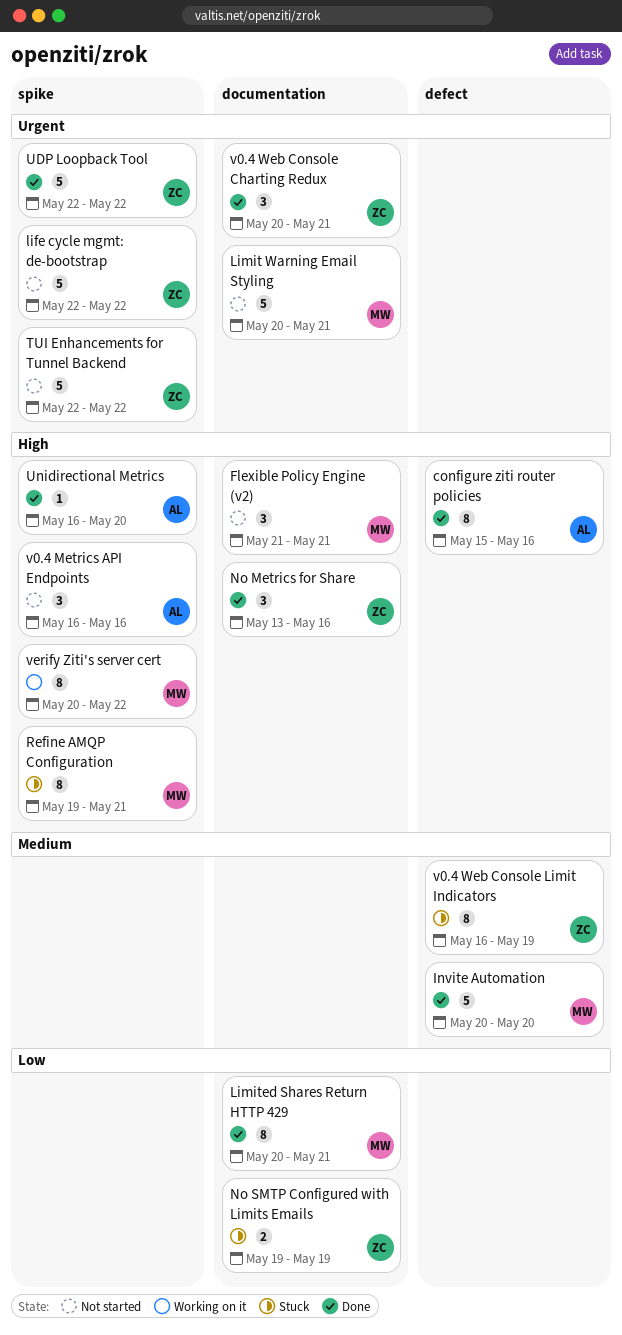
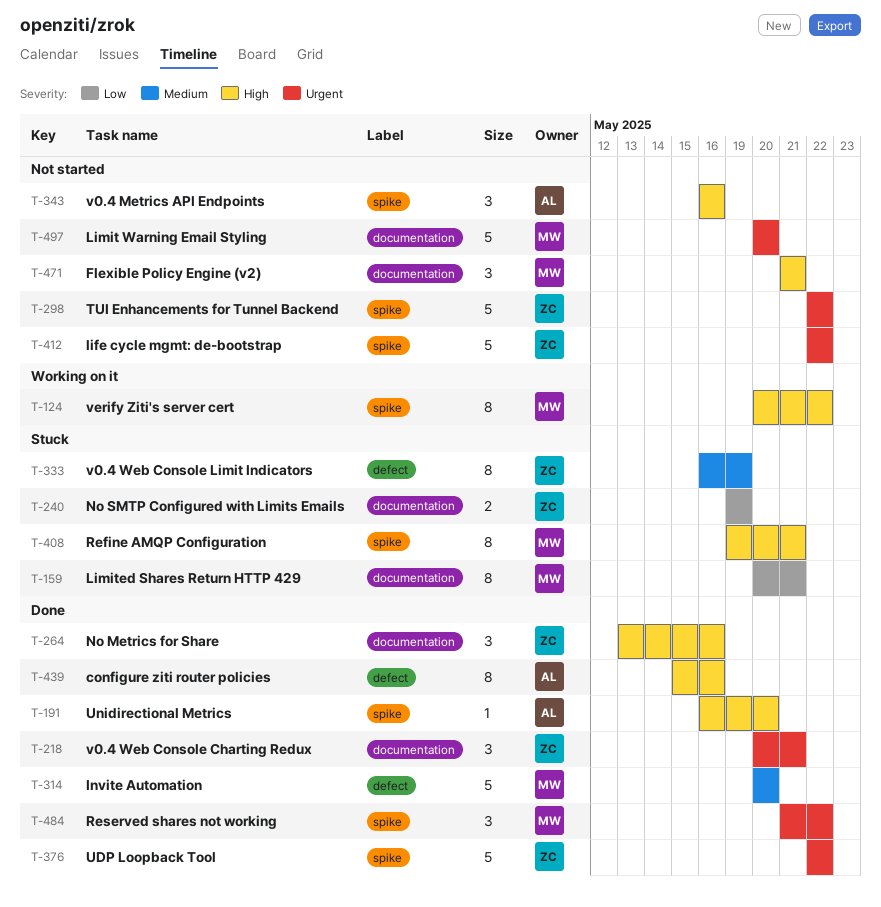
Limit Warning Email Styling, due: May 21 -> May 20
Limited Shares Return HTTP 429, status: Done -> Stuck
Reserved shares not working: none -> present

